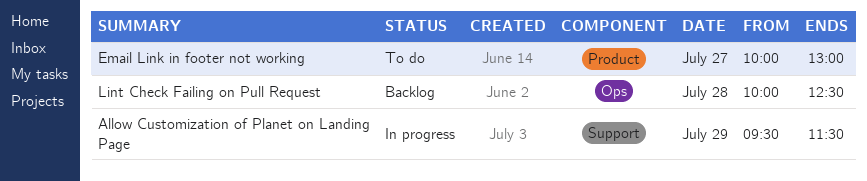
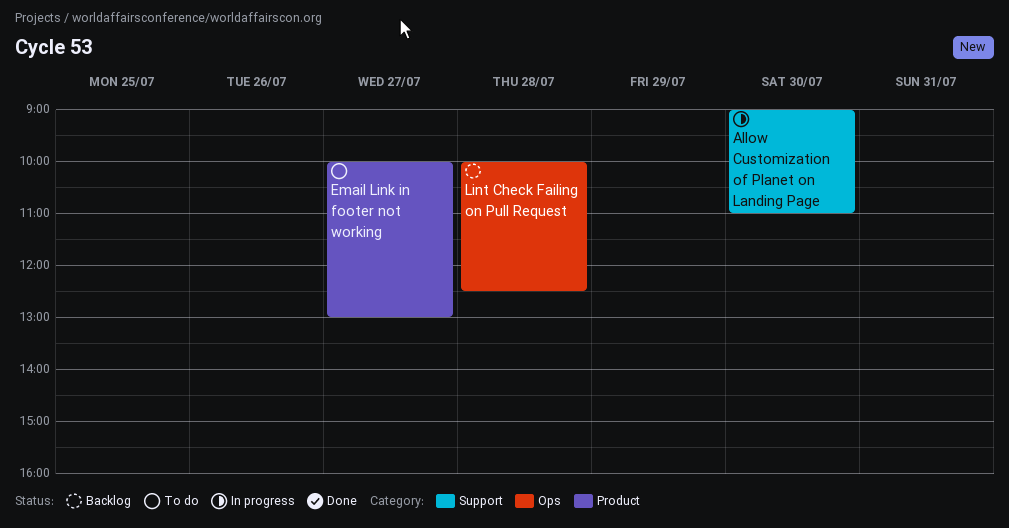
Allow Customization of Planet on Landing Page, day: Jul 29 -> Jul 30
Allow Customization of Planet on Landing Page, begins: 09:30 -> 09:00
Allow Customization of Planet on Landing Page, ends: 11:30 -> 11:00

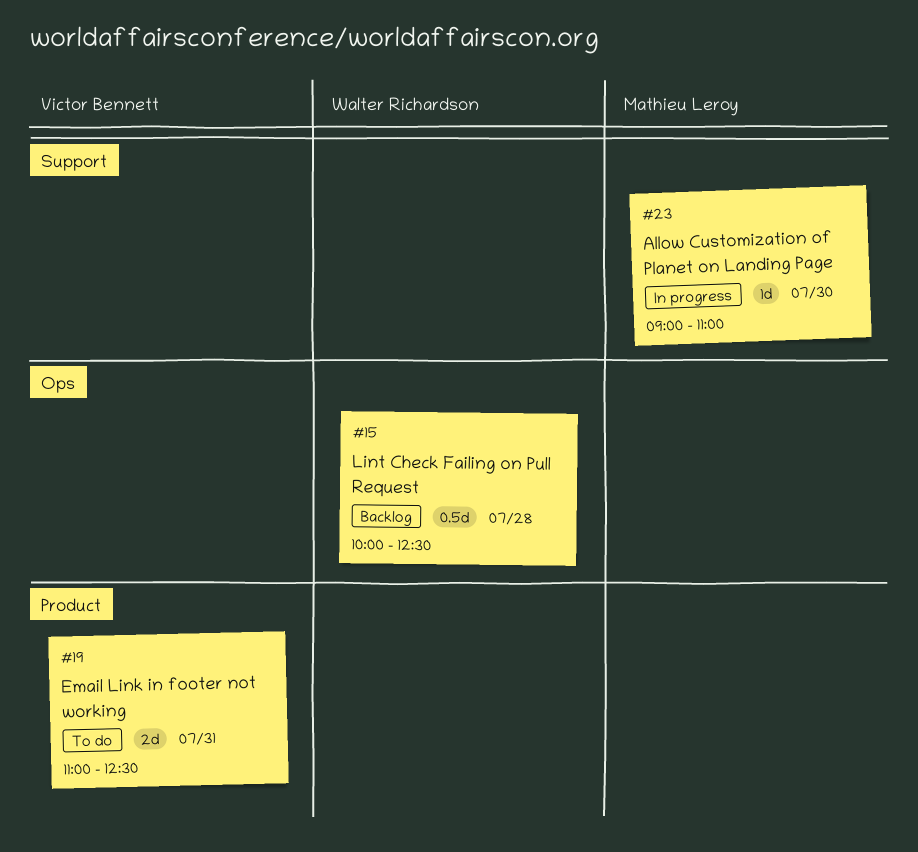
Email Link in footer not working, day: Jul 27 -> Jul 31
Email Link in footer not working, begins: 10:00 -> 11:00
Email Link in footer not working, ends: 13:00 -> 12:30

